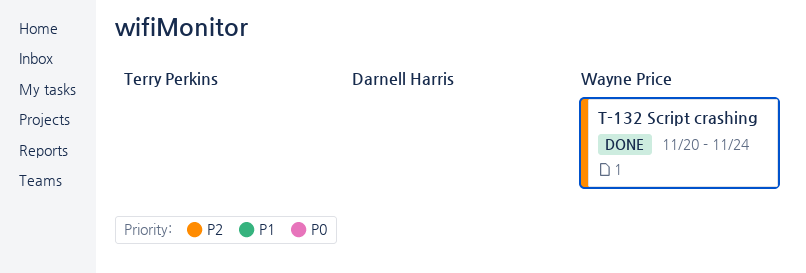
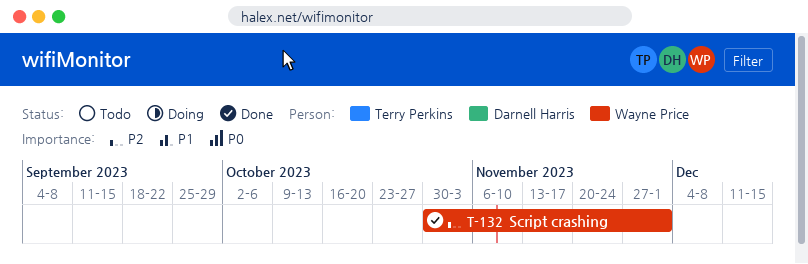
T-132, start: Nov 20 -> Oct 30
T-132, due: Nov 24 -> Dec 1

